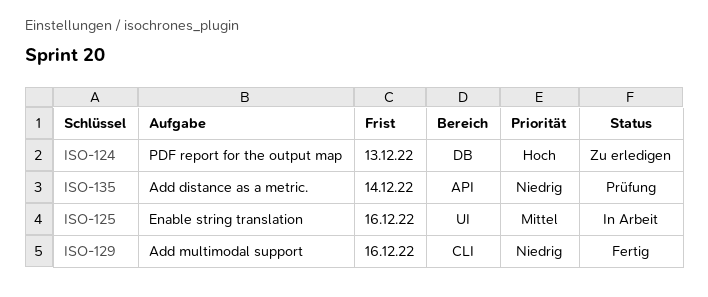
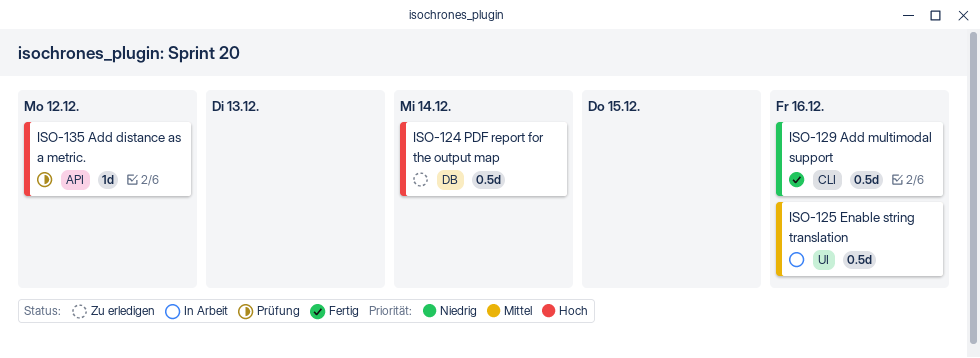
ISO-124, due: Dec 13 -> Dec 14
ISO-135, priority: Niedrig -> Hoch
ISO-135, due: Dec 14 -> Dec 12

